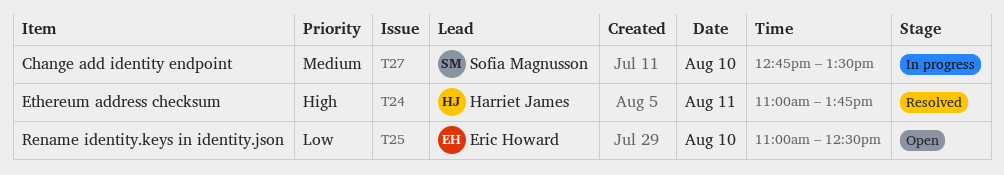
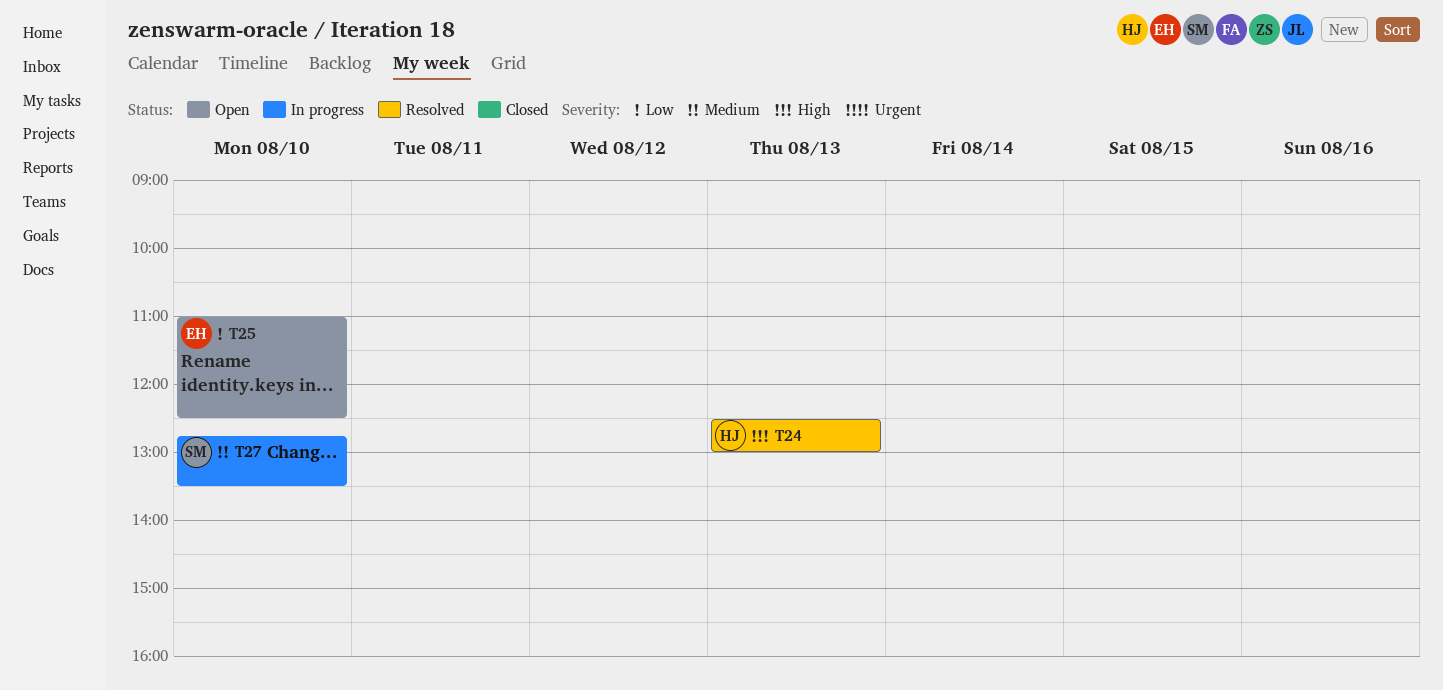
T24, day: Aug 11 -> Aug 13
T24, begins: 11:00 -> 12:30
T24, ends: 13:45 -> 13:00

